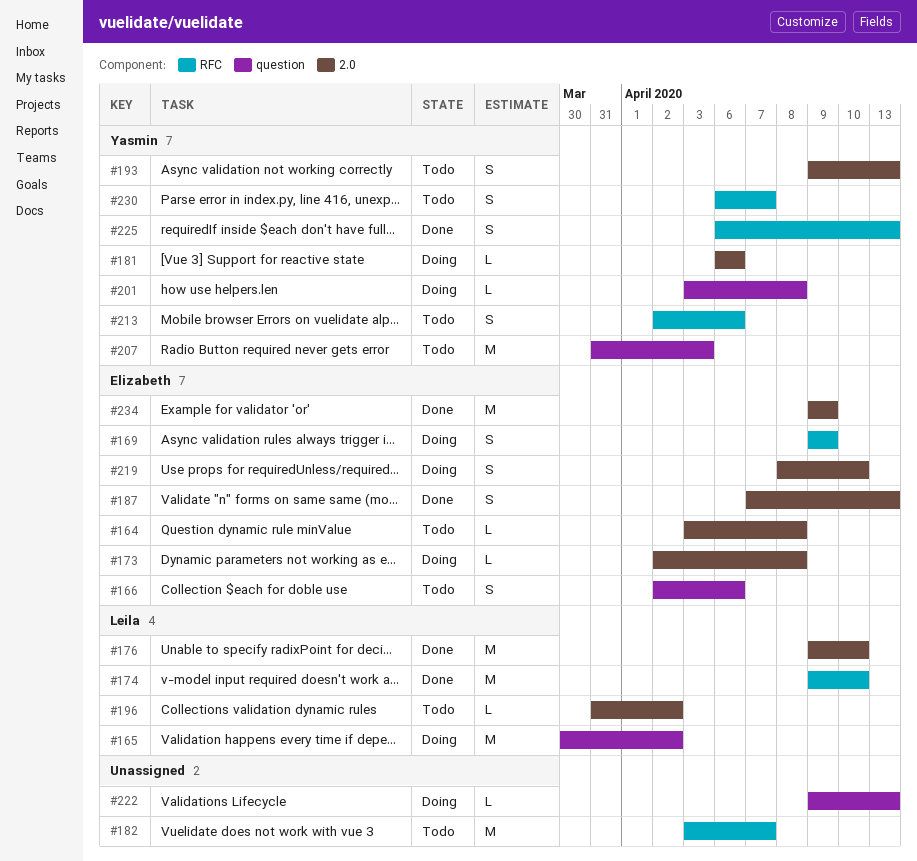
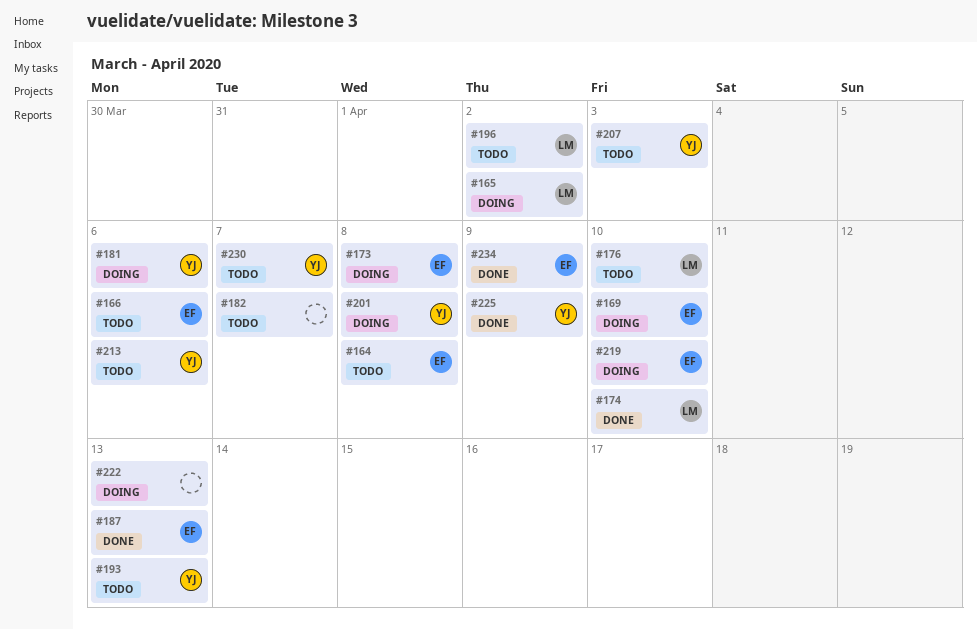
#169, due: Apr 9 -> Apr 10
#176, status: Done -> Todo
#225, due: Apr 13 -> Apr 9

